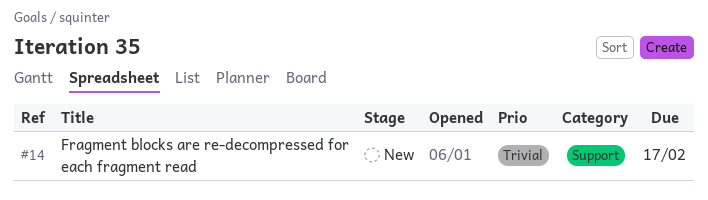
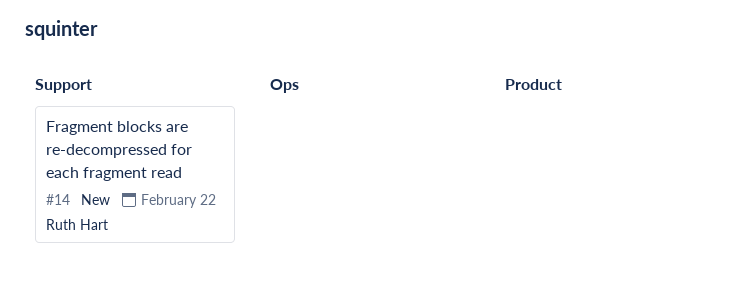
#14, due: Feb 17 -> Feb 22

